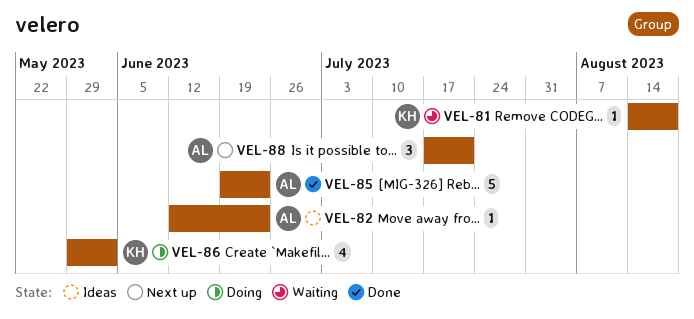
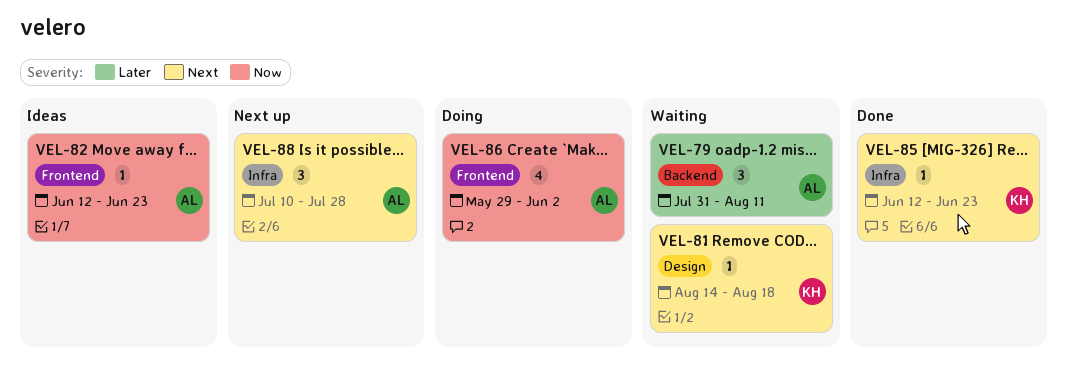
VEL-79: none -> present
VEL-85, owner: AL -> KH
VEL-85, estimate: 5 -> 1
VEL-85, start: Jun 19 -> Jun 12
VEL-86, owner: KH -> AL
VEL-88, start: Jul 17 -> Jul 10
VEL-88, due: Jul 21 -> Jul 28

